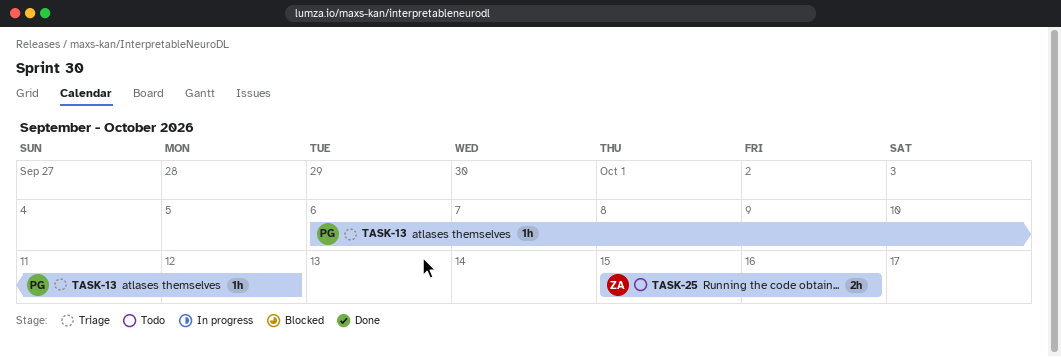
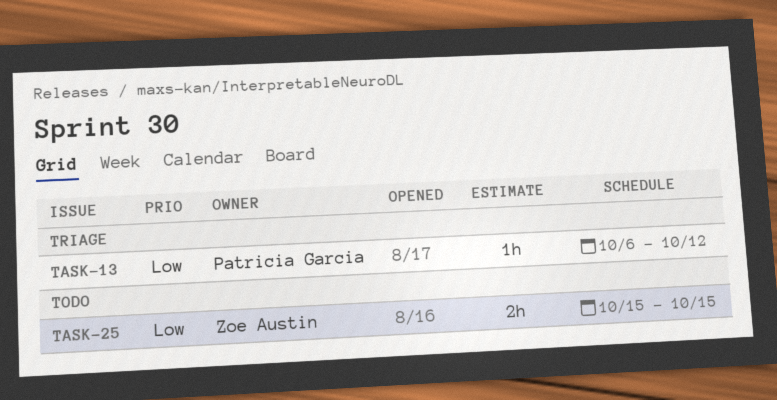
TASK-25, due: Oct 16 -> Oct 15

